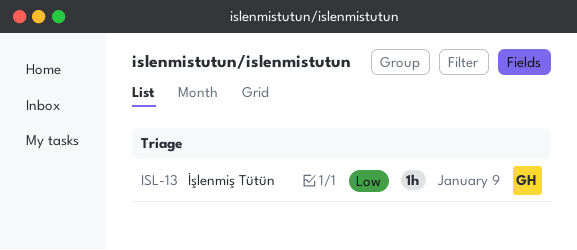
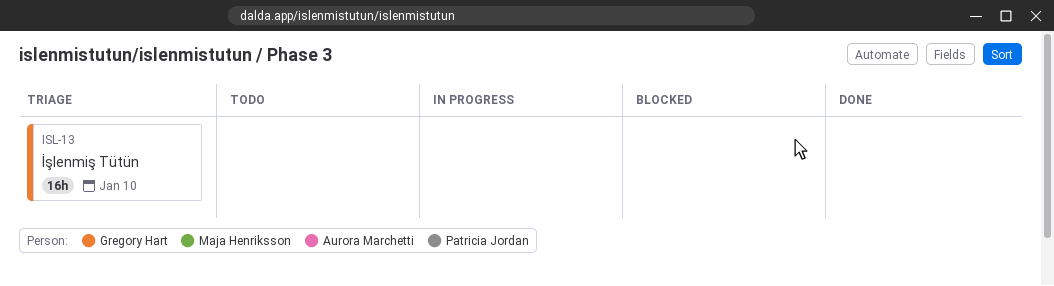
ISL-13, estimate: 1h -> 16h
ISL-13, due: Jan 9 -> Jan 10

